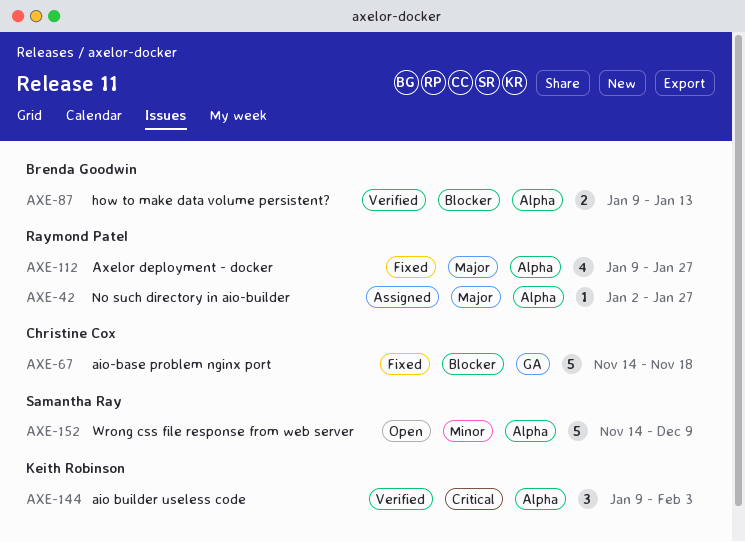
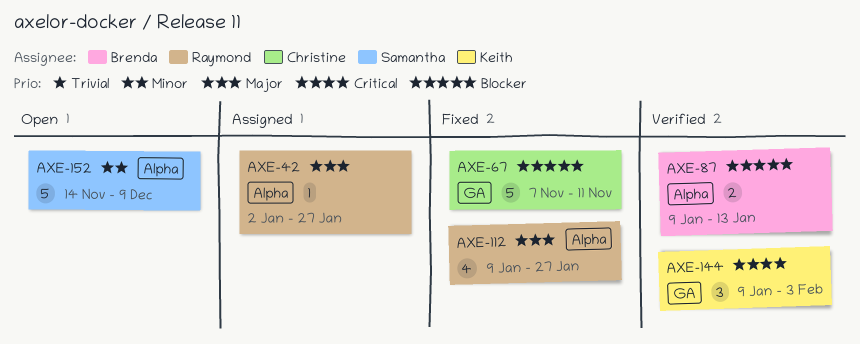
AXE-67, start: Nov 14 -> Nov 7
AXE-67, due: Nov 18 -> Nov 11
AXE-144, label: Alpha -> GA

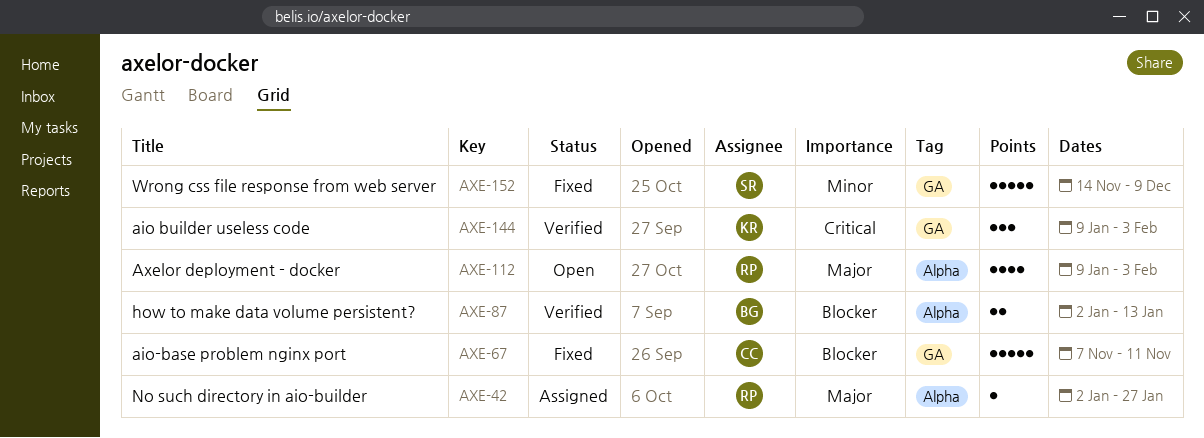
AXE-87, start: Jan 9 -> Jan 2
AXE-112, status: Fixed -> Open
AXE-112, due: Jan 27 -> Feb 3
AXE-152, status: Open -> Fixed
AXE-152, label: Alpha -> GA

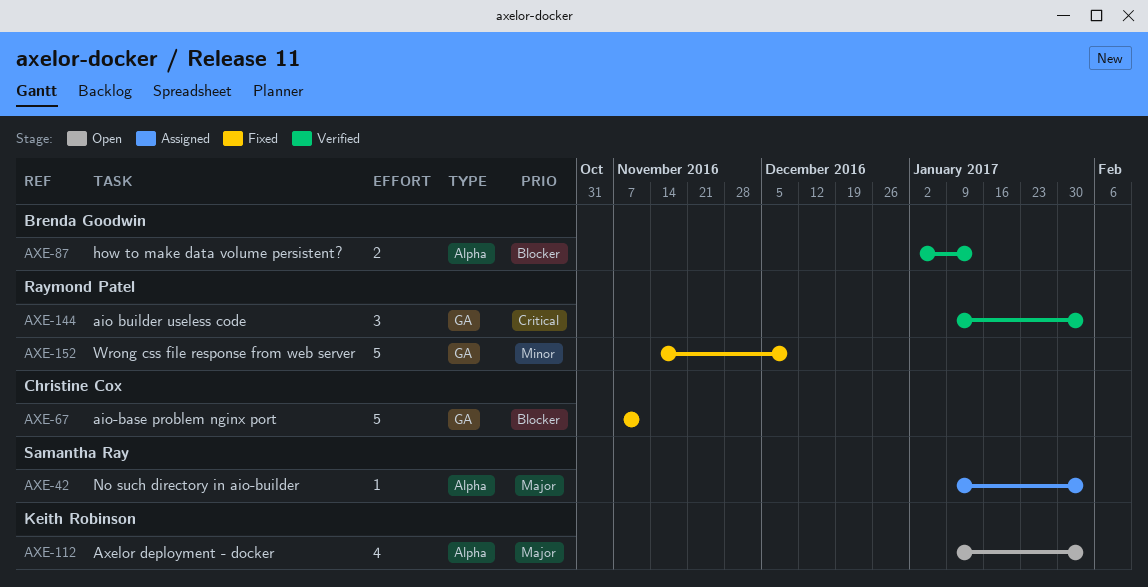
AXE-42, owner: Raymond Patel -> Samantha Ray
AXE-42, start: Jan 2 -> Jan 9
AXE-42, due: Jan 27 -> Feb 3
AXE-112, owner: Raymond Patel -> Keith Robinson
AXE-144, owner: Keith Robinson -> Raymond Patel
AXE-152, owner: Samantha Ray -> Raymond Patel

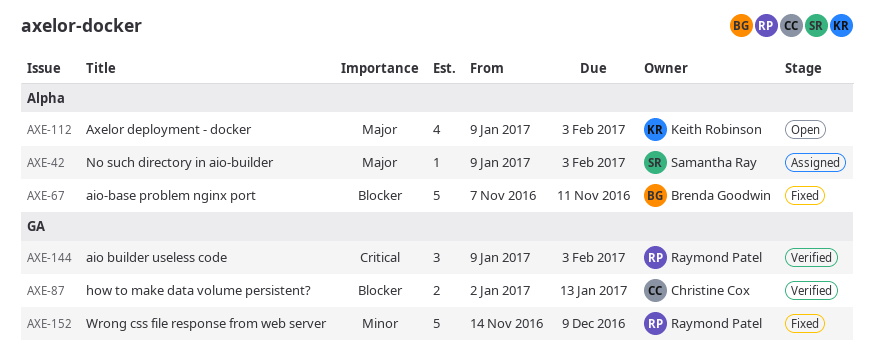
AXE-67, owner: Christine Cox -> Brenda Goodwin
AXE-67, label: GA -> Alpha
AXE-87, owner: Brenda Goodwin -> Christine Cox
AXE-87, label: Alpha -> GA

